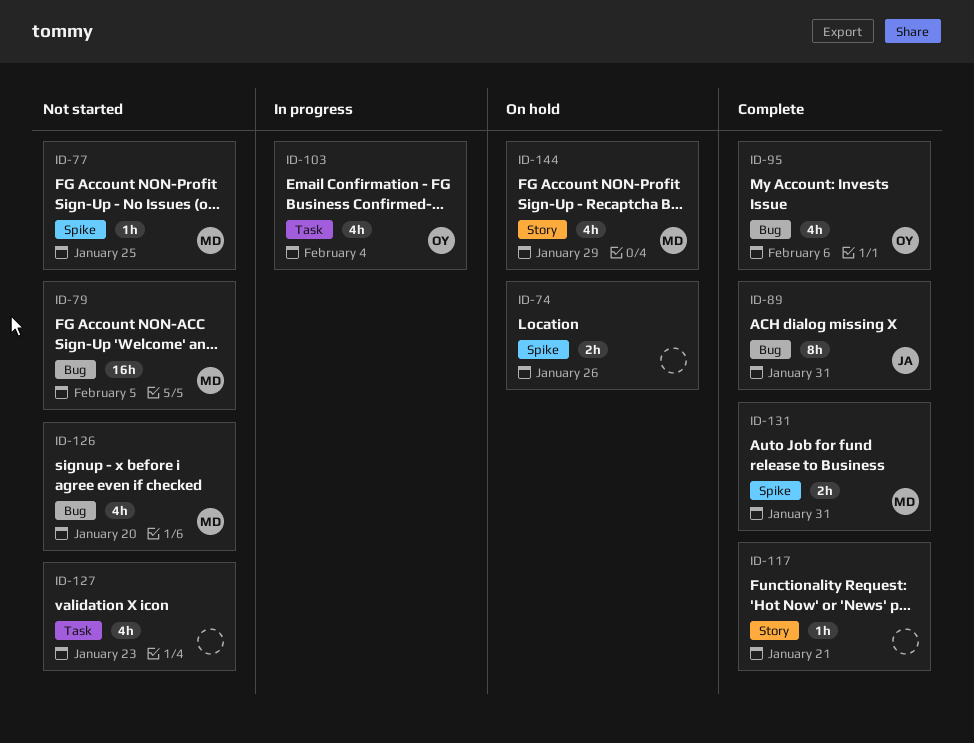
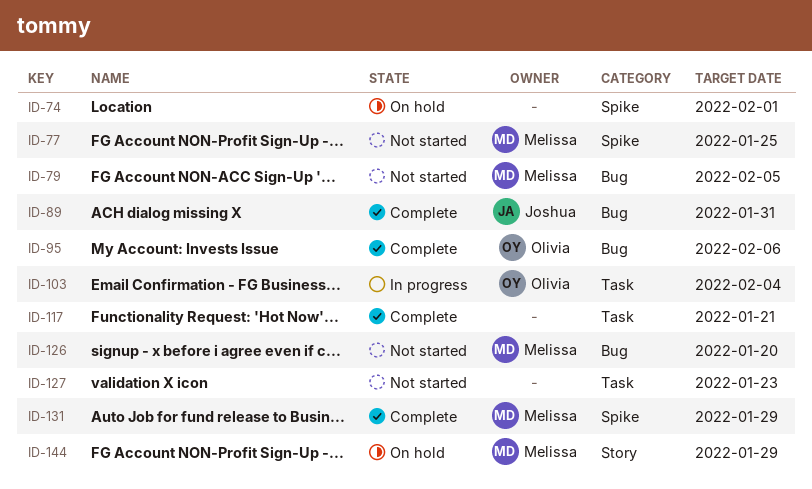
ID-74, due: Jan 26 -> Feb 1
ID-117, label: Story -> Task
ID-131, due: Jan 31 -> Jan 29

